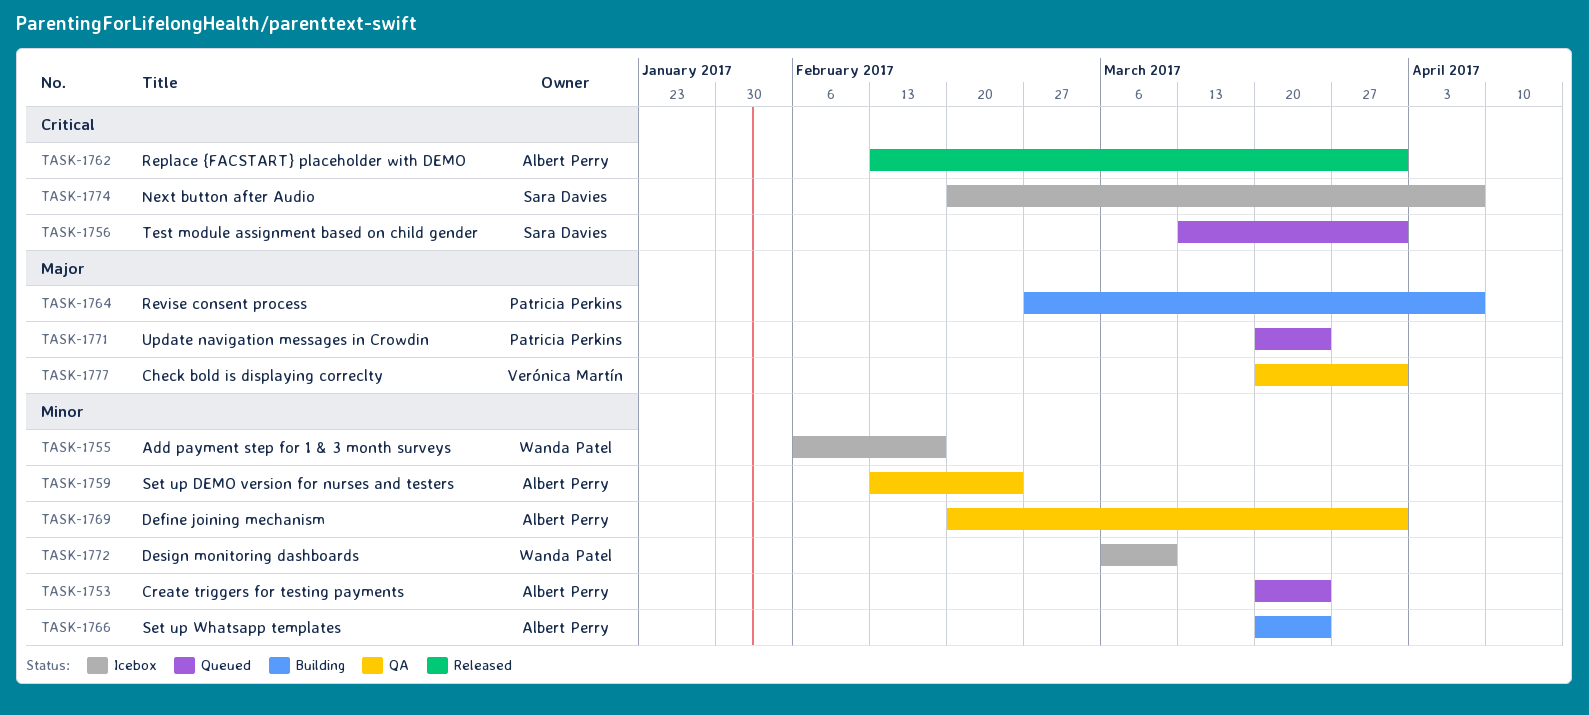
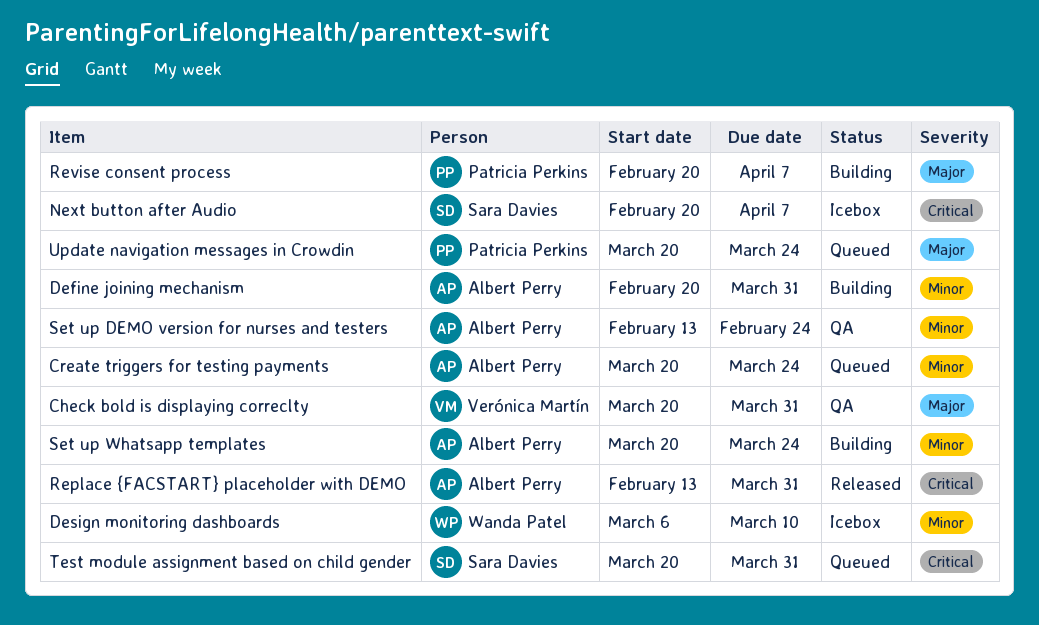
Add payment step for 1 & 3 month surveys: present -> none
Define joining mechanism, status: QA -> Building
Revise consent process, start: Feb 27 -> Feb 20
Test module assignment based on child gender, start: Mar 13 -> Mar 20

